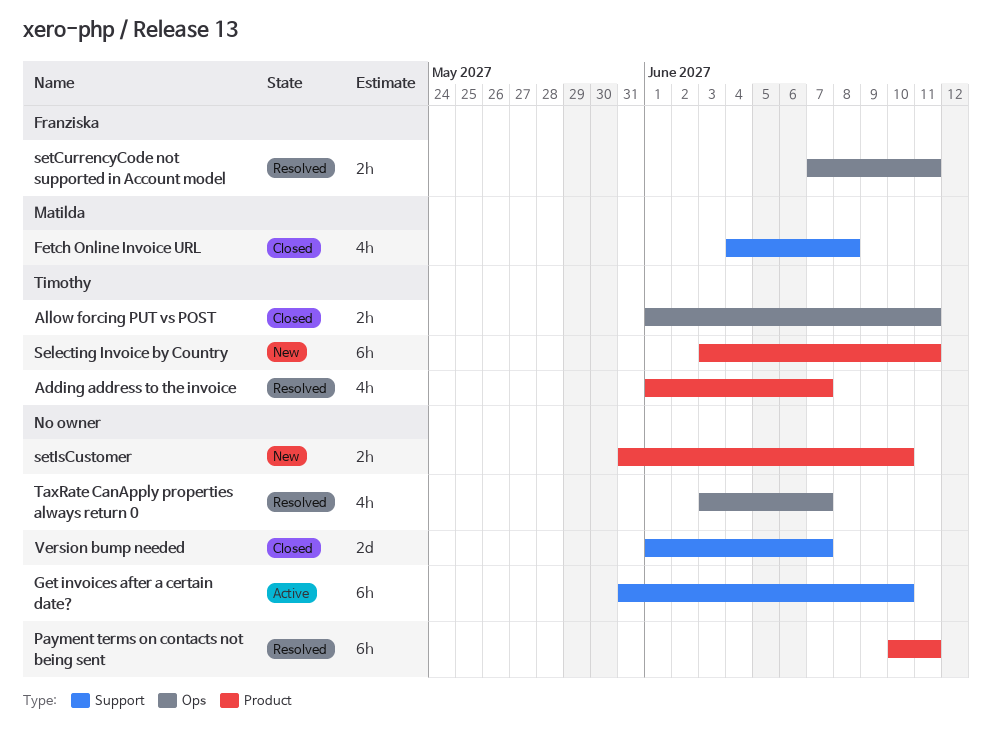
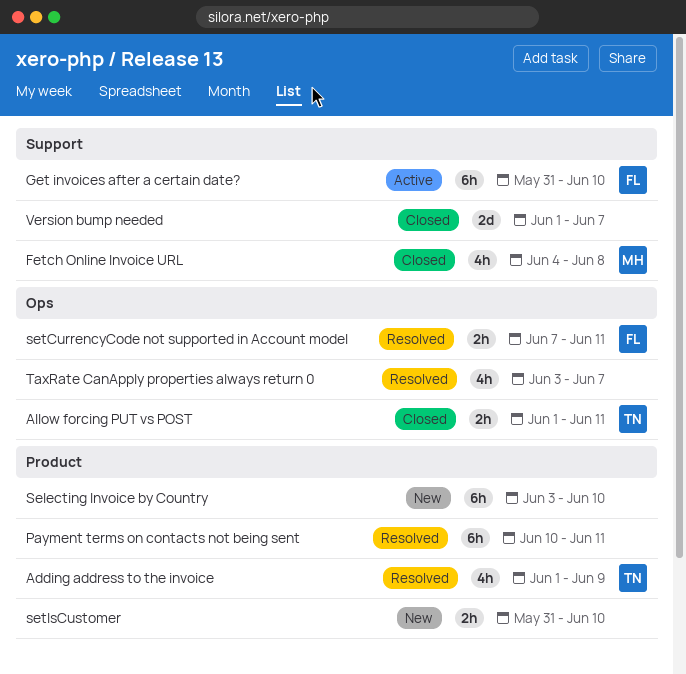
Adding address to the invoice, due: Jun 7 -> Jun 9
Get invoices after a certain date?, owner: none -> Franziska
Selecting Invoice by Country, owner: Timothy -> none
Selecting Invoice by Country, due: Jun 11 -> Jun 10

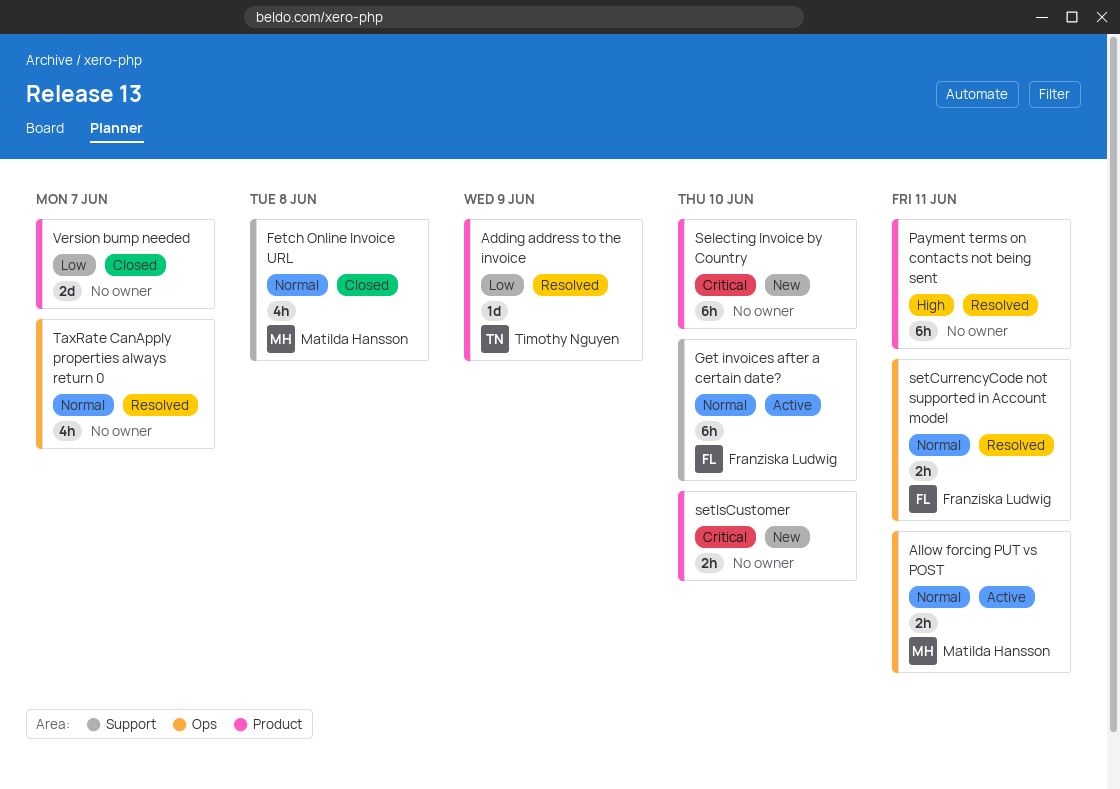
Adding address to the invoice, estimate: 4h -> 1d
Allow forcing PUT vs POST, status: Closed -> Active
Allow forcing PUT vs POST, owner: Timothy Nguyen -> Matilda Hansson
Version bump needed, label: Support -> Product

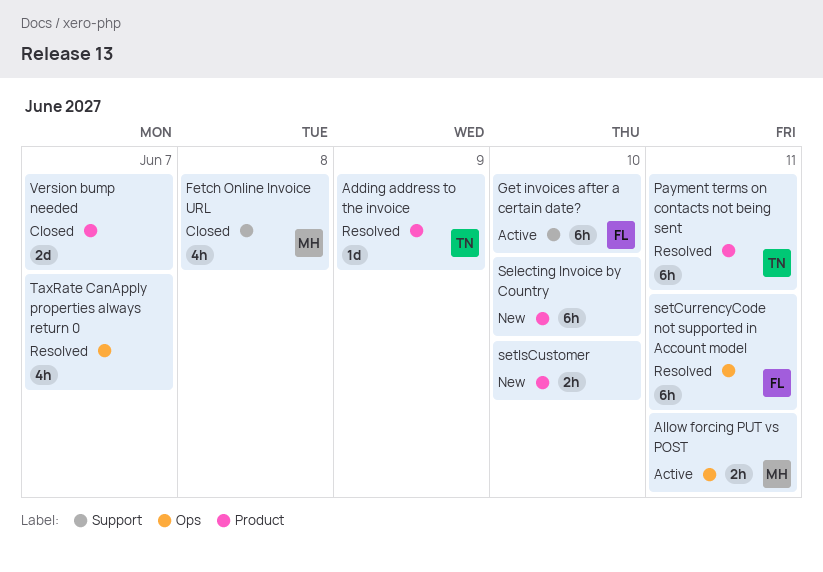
Payment terms on contacts not being sent, owner: none -> Timothy Nguyen
setCurrencyCode not supported in Account model, estimate: 2h -> 6h

